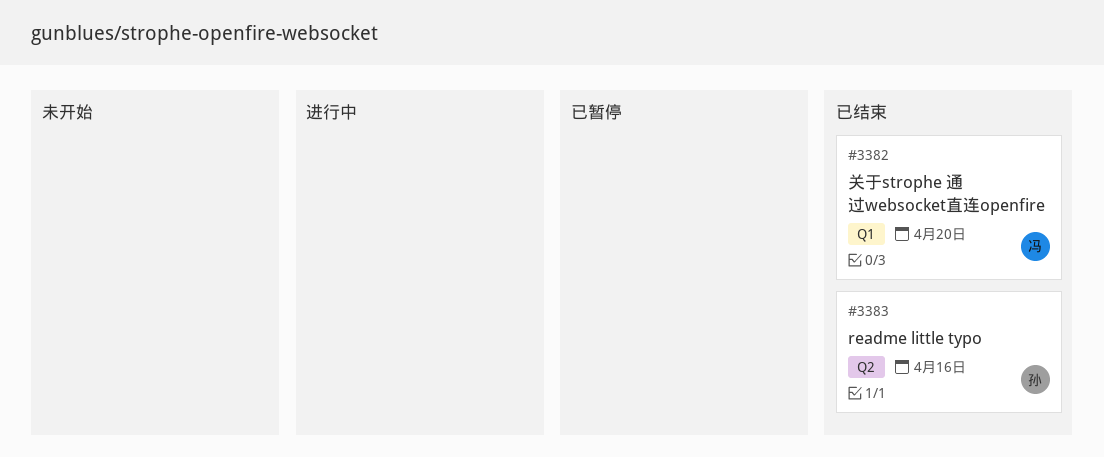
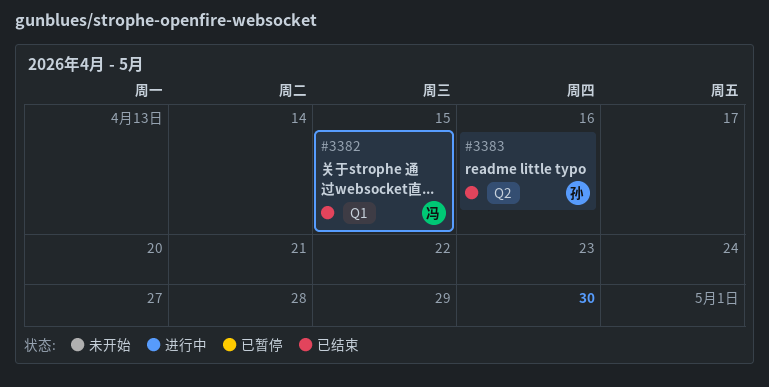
#3382, due: Apr 20 -> Apr 15

